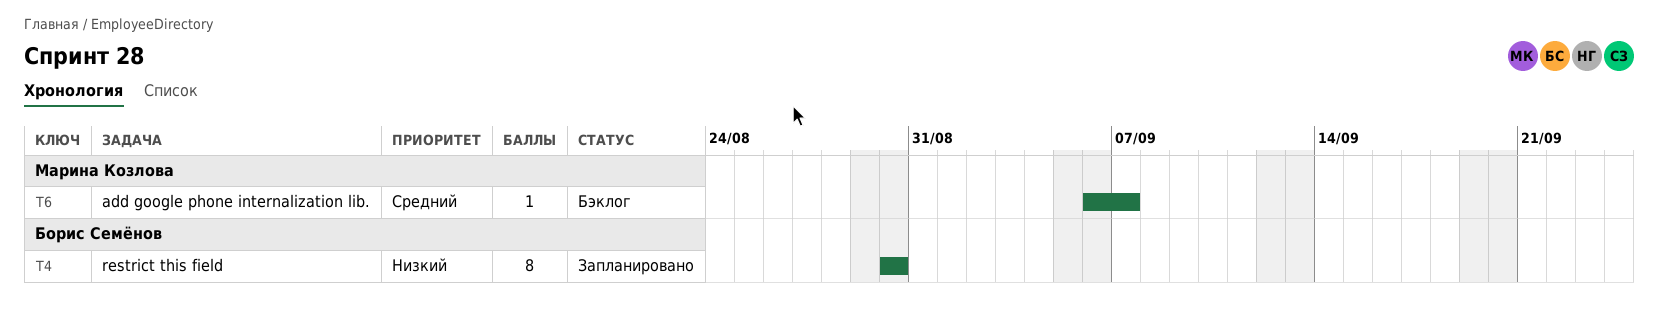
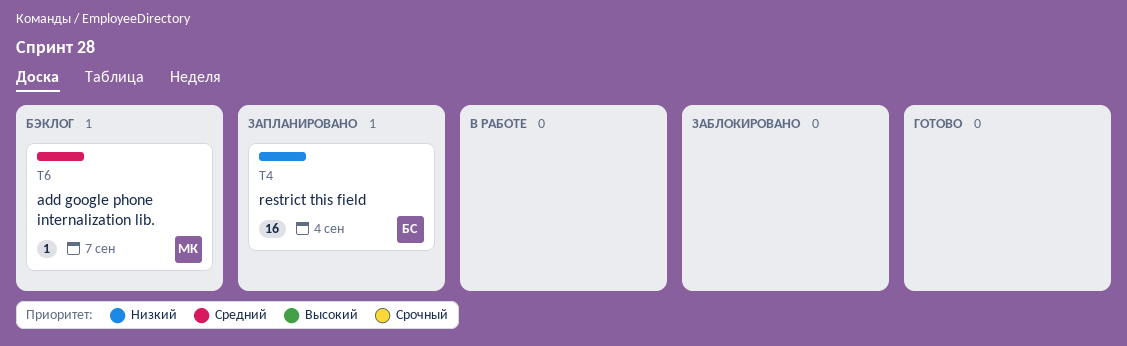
T4, estimate: 8 -> 16
T4, due: Aug 30 -> Sep 4

